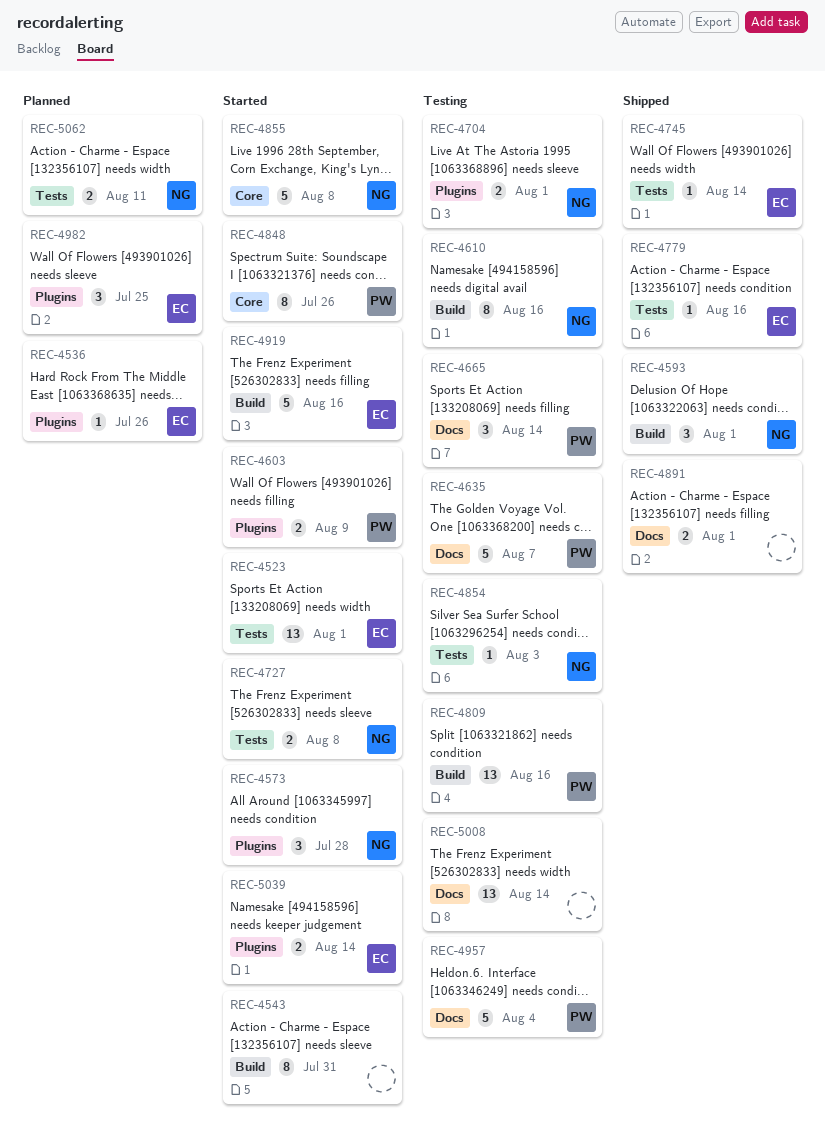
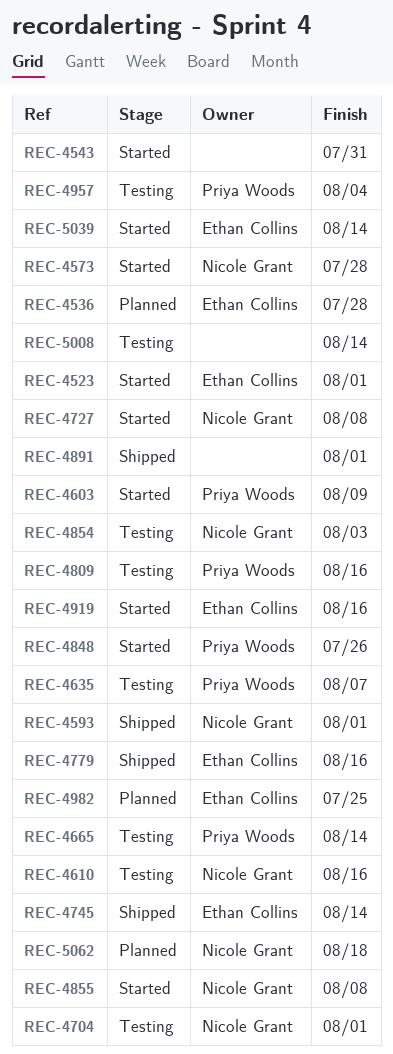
REC-4536, due: Jul 26 -> Jul 28
REC-5062, due: Aug 11 -> Aug 18

